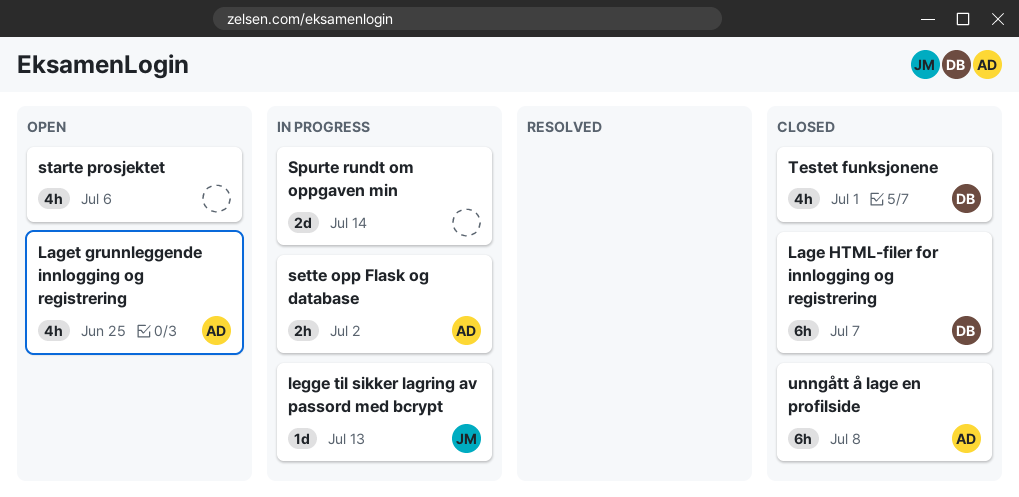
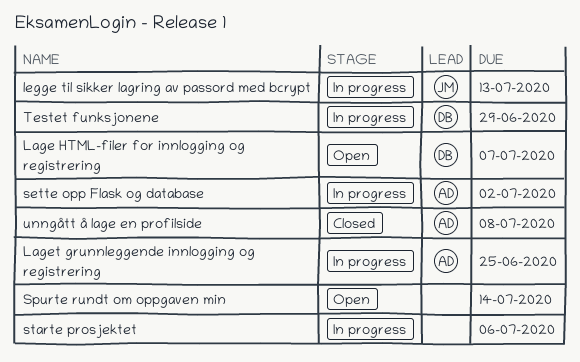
Lage HTML-filer for innlogging og registrering, status: Closed -> Open
Laget grunnleggende innlogging og registrering, status: Open -> In progress
Spurte rundt om oppgaven min, status: In progress -> Open
starte prosjektet, status: Open -> In progress
Testet funksjonene, status: Closed -> In progress
Testet funksjonene, due: Jul 1 -> Jun 29

